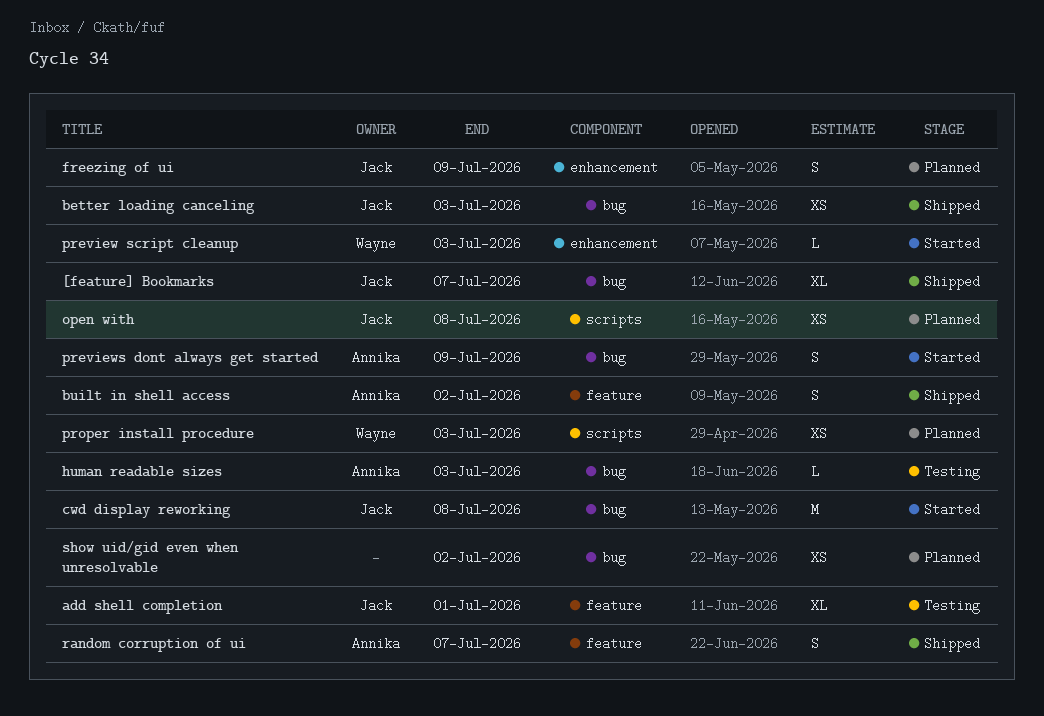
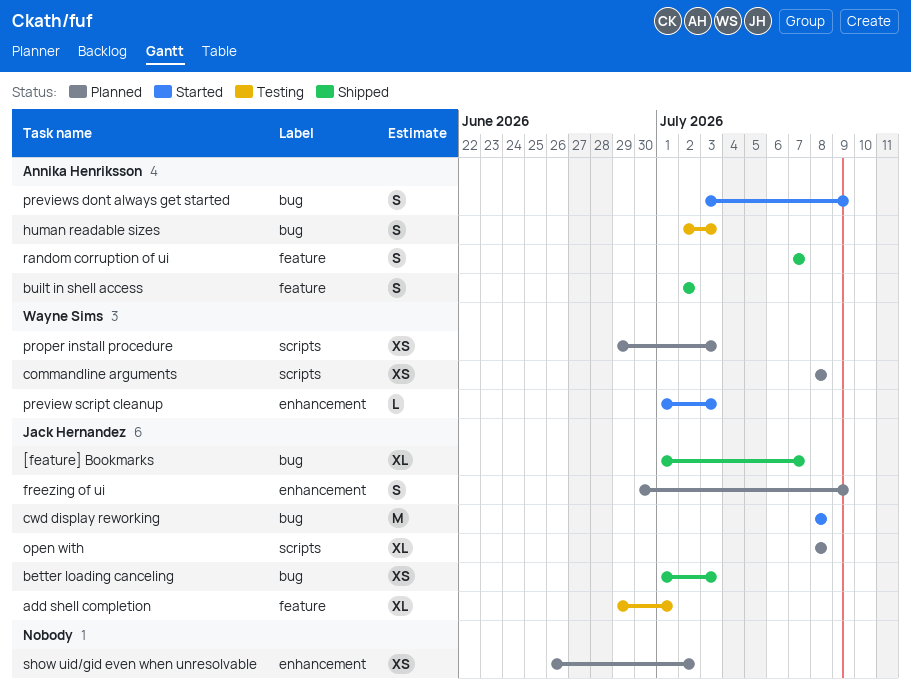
commandline arguments: none -> present
human readable sizes, estimate: L -> S
open with, estimate: XS -> XL
show uid/gid even when unresolvable, label: bug -> enhancement

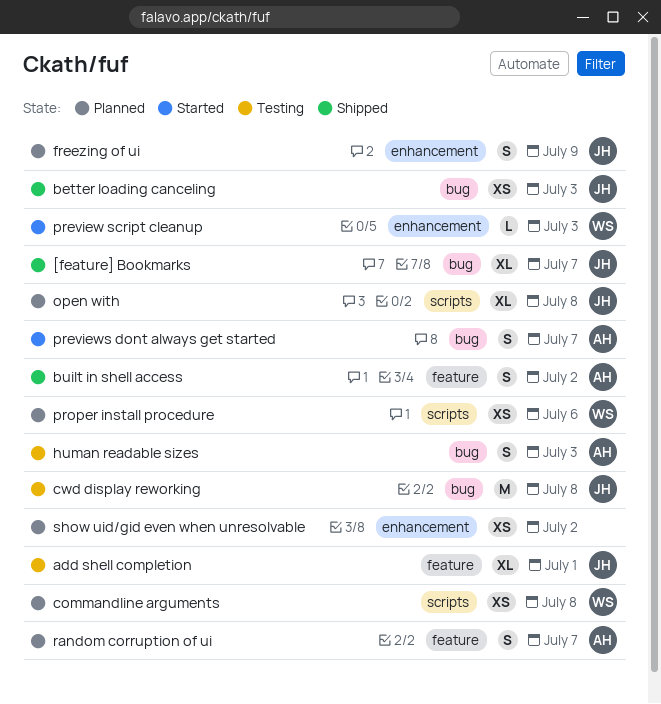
cwd display reworking, status: Started -> Testing
previews dont always get started, due: Jul 9 -> Jul 7
proper install procedure, due: Jul 3 -> Jul 6
random corruption of ui, status: Shipped -> Planned

